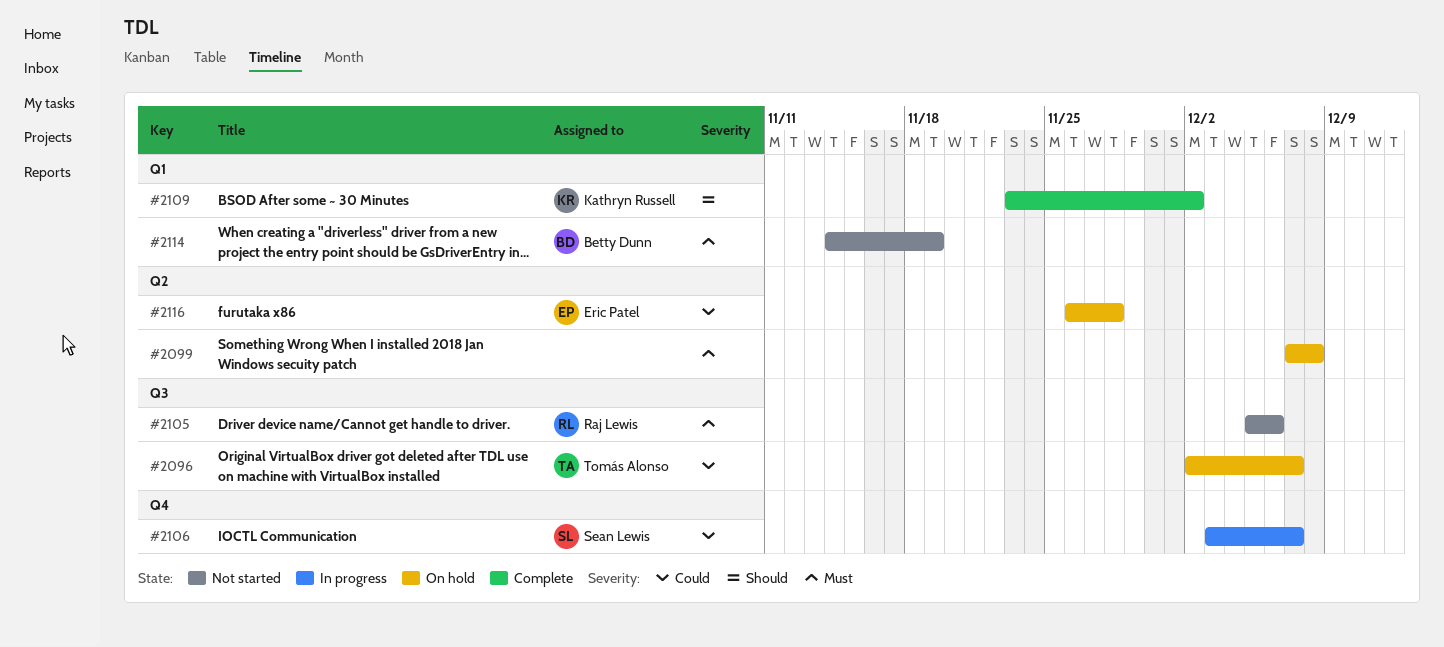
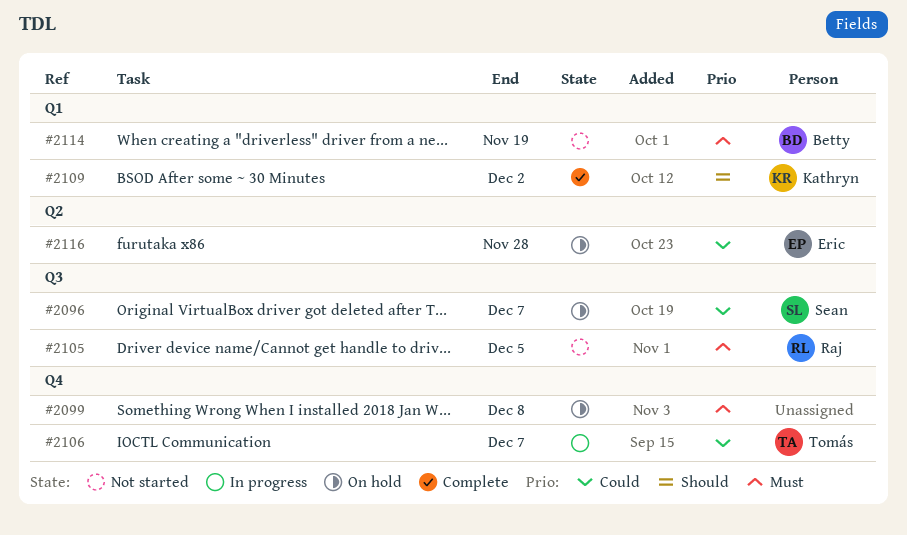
#2096, owner: Tomás Alonso -> Sean Lewis
#2099, label: Q2 -> Q4
#2105, due: Dec 6 -> Dec 5
#2106, owner: Sean Lewis -> Tomás Alonso

